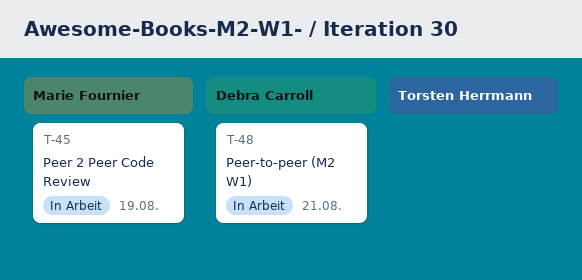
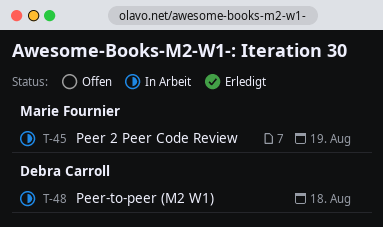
T-48, due: Aug 21 -> Aug 18

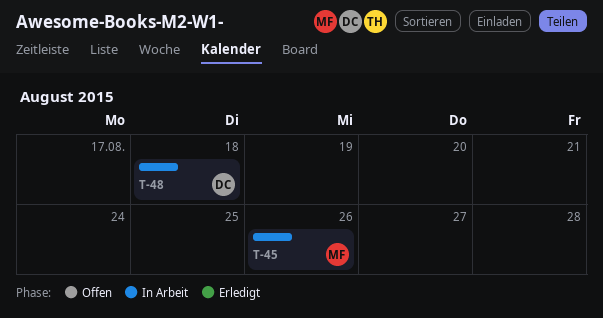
T-45, due: Aug 19 -> Aug 26

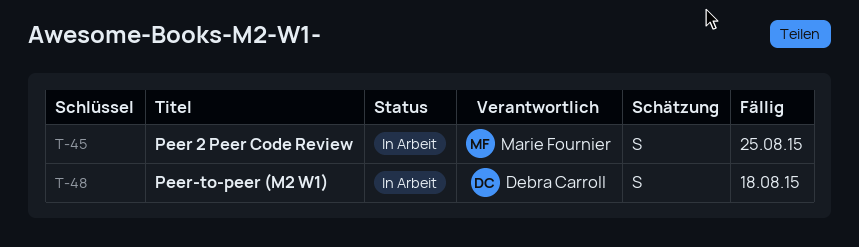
T-45, due: Aug 26 -> Aug 25

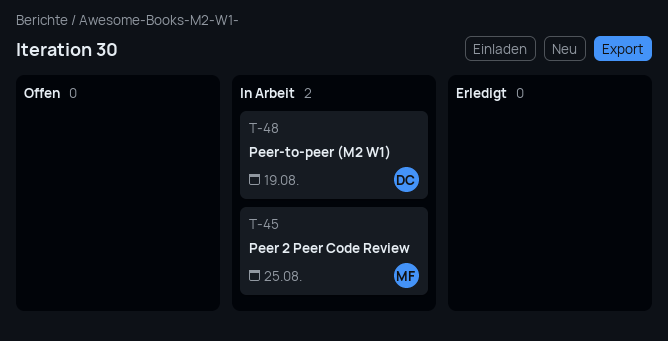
T-48, due: Aug 18 -> Aug 19

